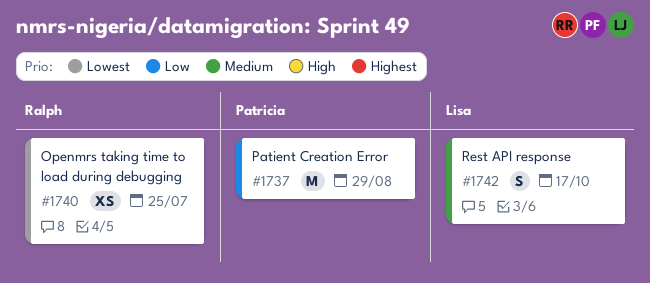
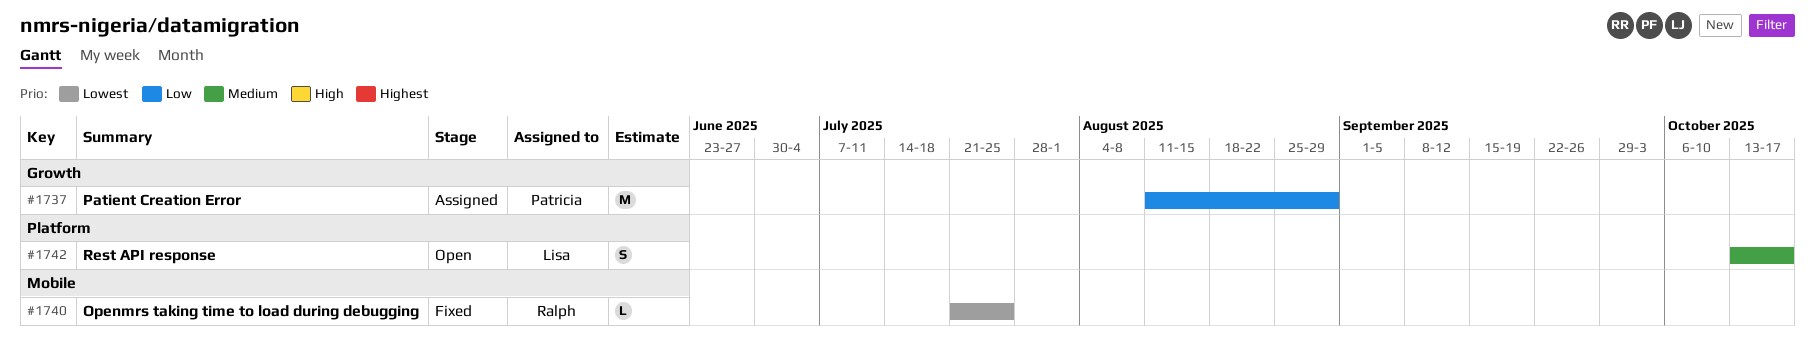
#1740, estimate: XS -> L

